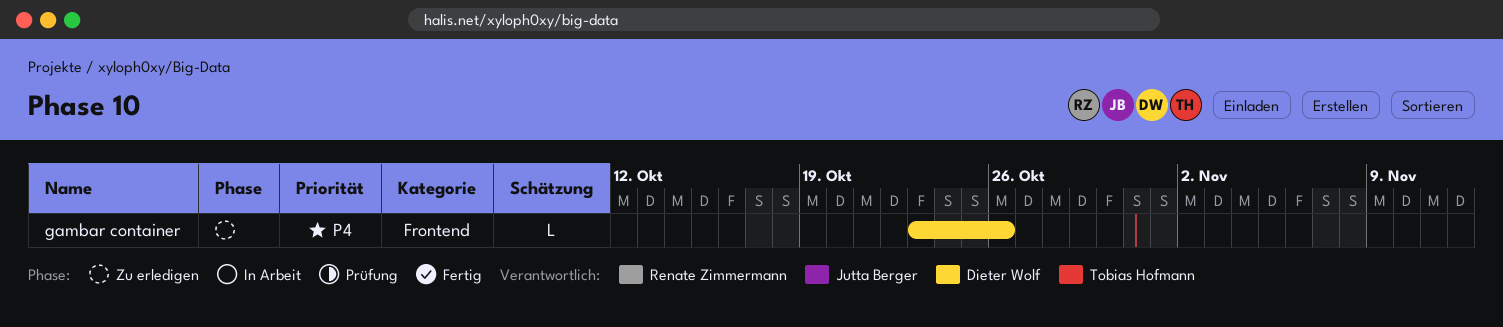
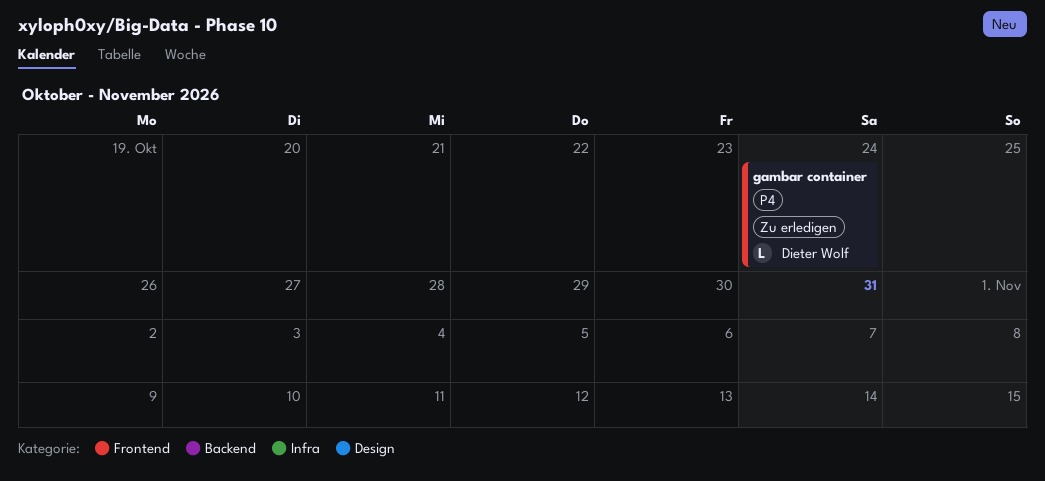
gambar container, due: Oct 26 -> Oct 24

